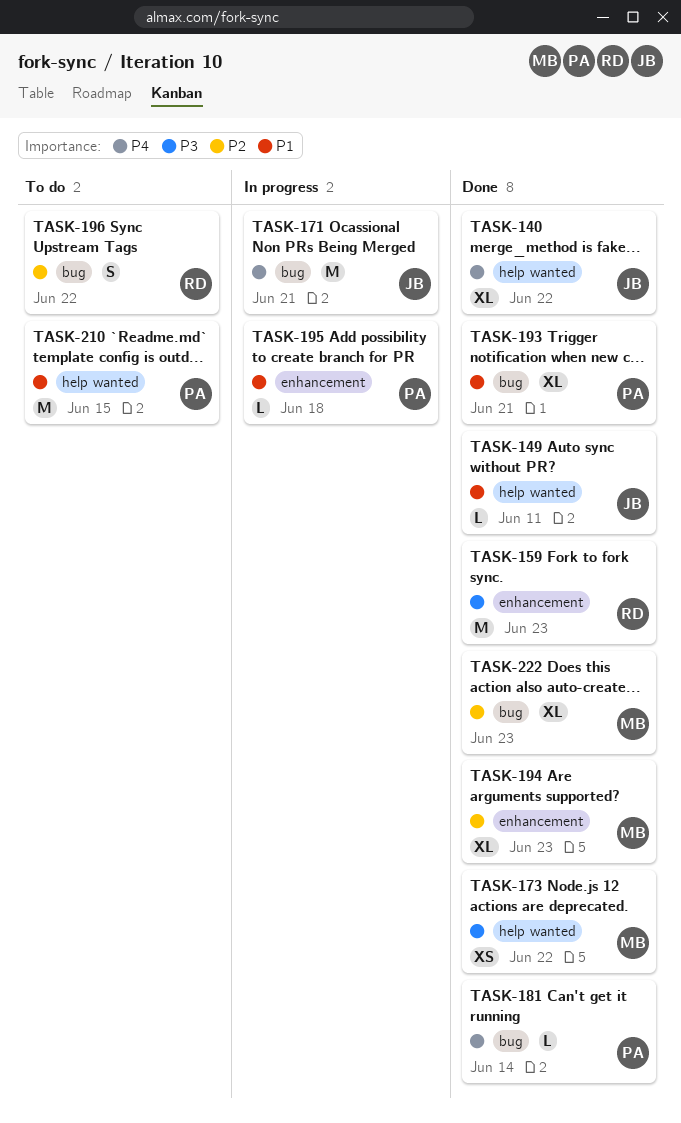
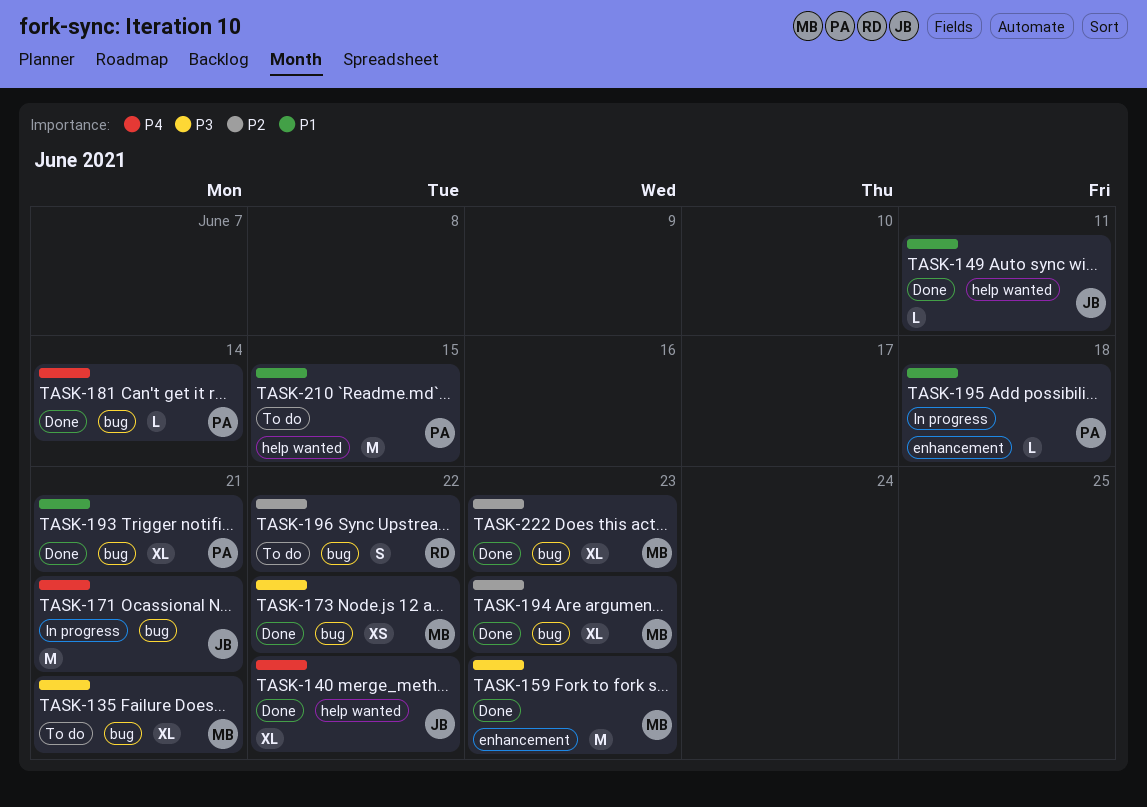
TASK-135: none -> present
TASK-159, owner: RD -> MB
TASK-173, label: help wanted -> bug
TASK-194, label: enhancement -> bug

